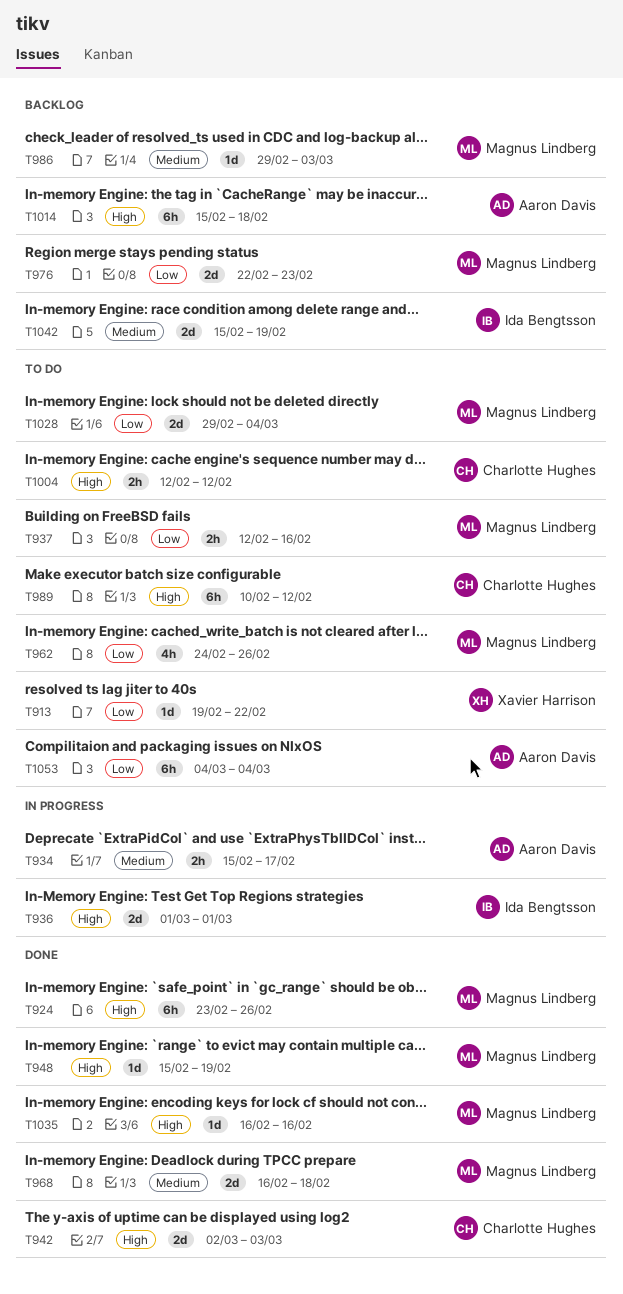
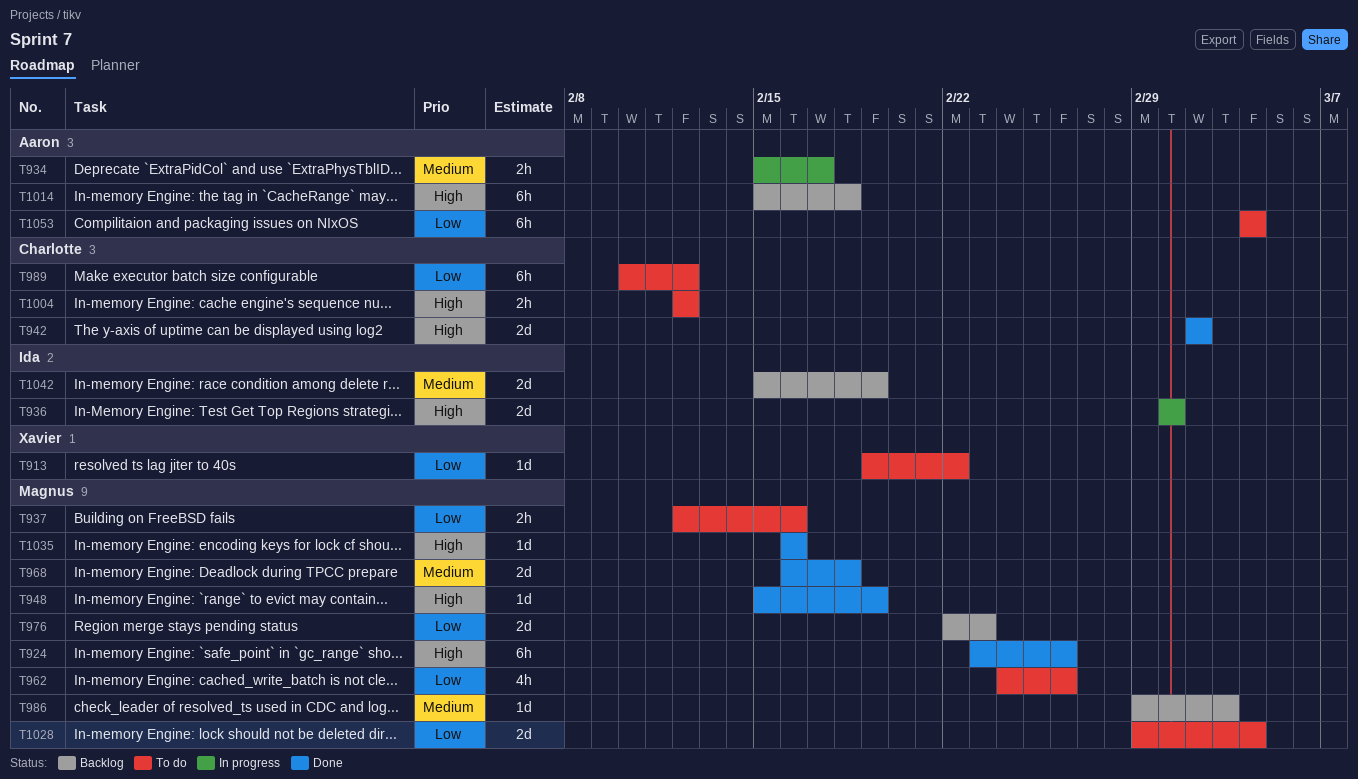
T942, due: Mar 3 -> Mar 2
T989, priority: High -> Low

